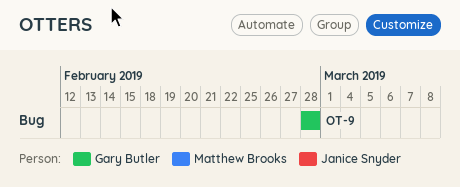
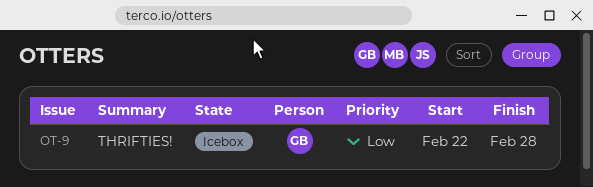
OT-9, start: Feb 28 -> Feb 22

